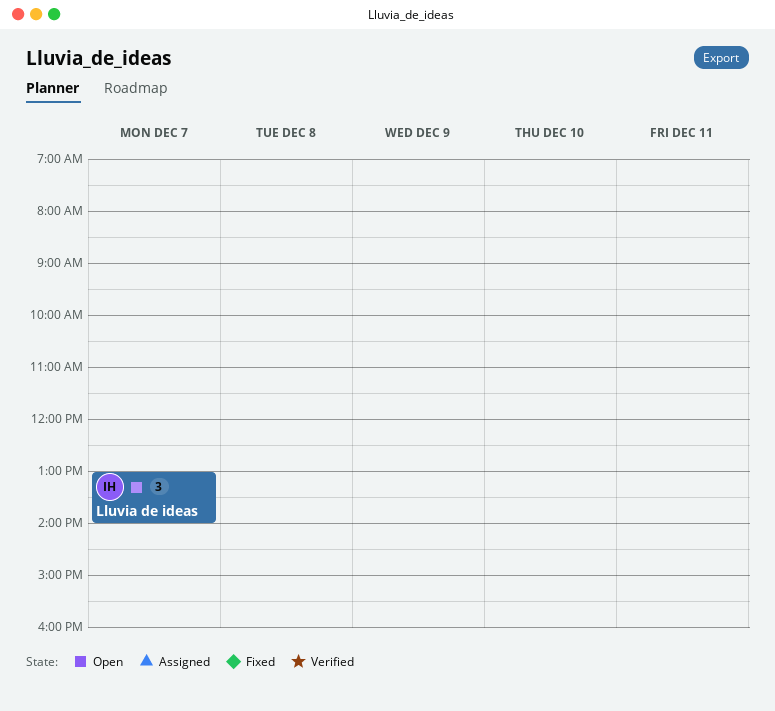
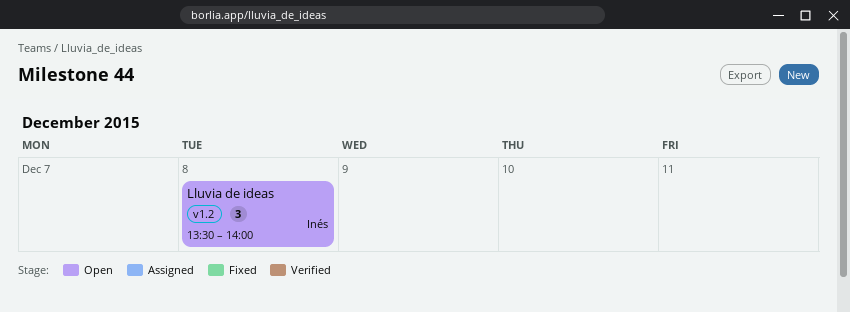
Lluvia de ideas, day: Dec 7 -> Dec 8
Lluvia de ideas, begins: 13:00 -> 13:30

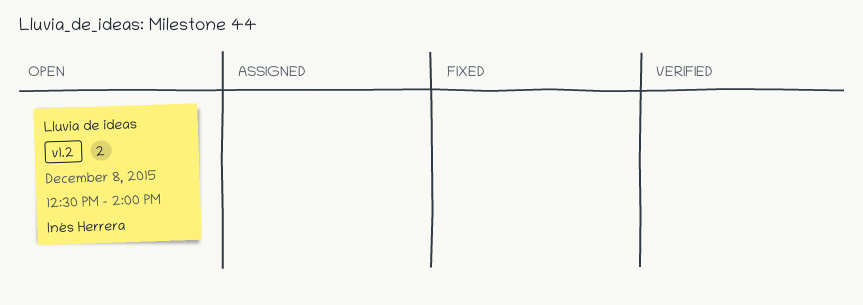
Lluvia de ideas, estimate: 3 -> 2
Lluvia de ideas, begins: 13:30 -> 12:30

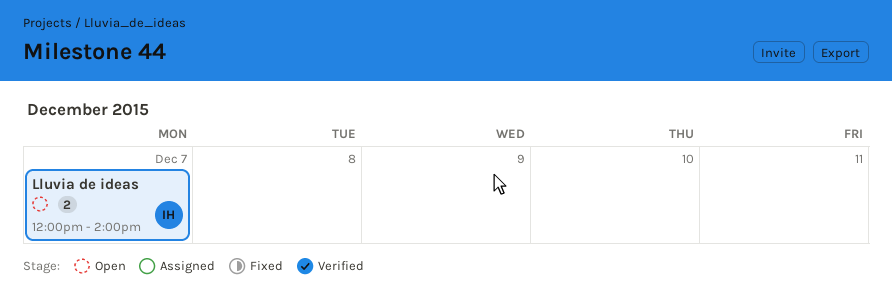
Lluvia de ideas, day: Dec 8 -> Dec 7
Lluvia de ideas, begins: 12:30 -> 12:00

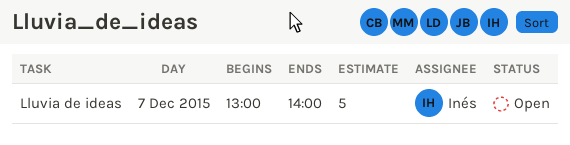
Lluvia de ideas, estimate: 2 -> 5
Lluvia de ideas, begins: 12:00 -> 13:00

